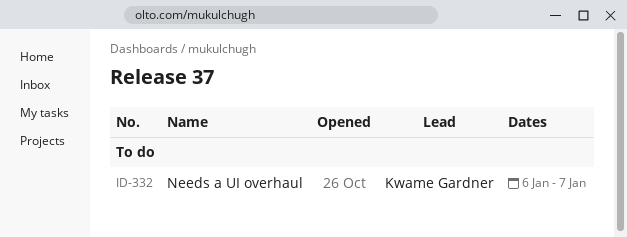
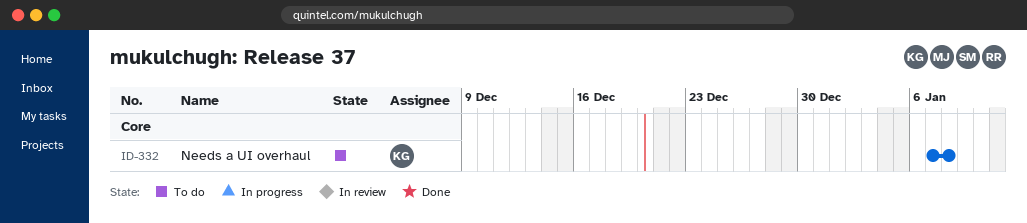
ID-332, start: Jan 6 -> Jan 7
ID-332, due: Jan 7 -> Jan 8

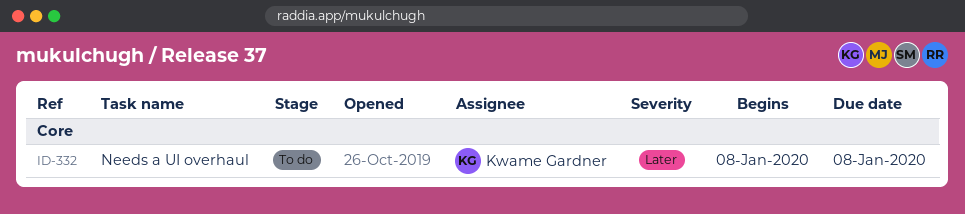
ID-332, start: Jan 7 -> Jan 8

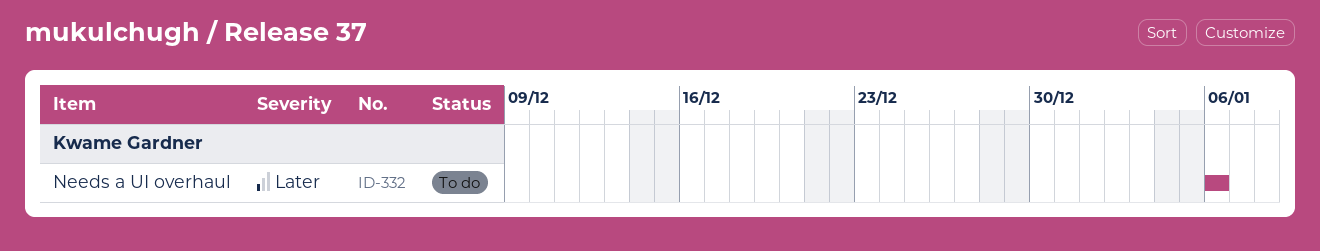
ID-332, start: Jan 8 -> Jan 6
ID-332, due: Jan 8 -> Jan 6

